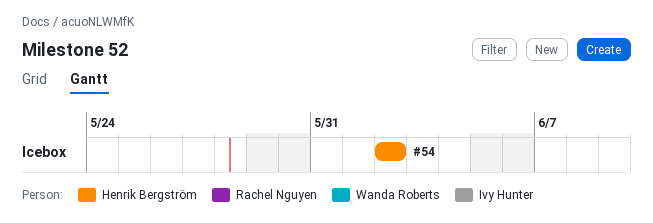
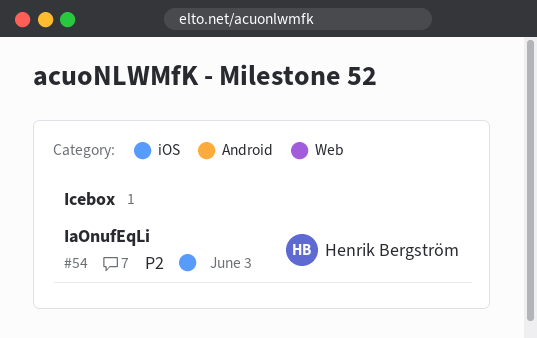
#54, due: Jun 2 -> Jun 3

